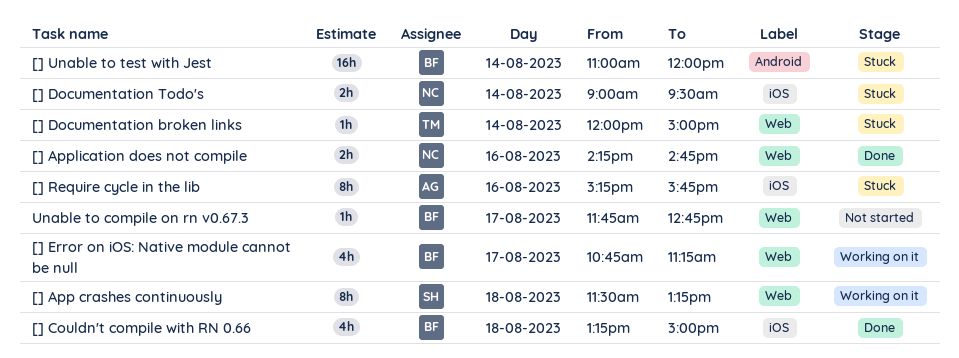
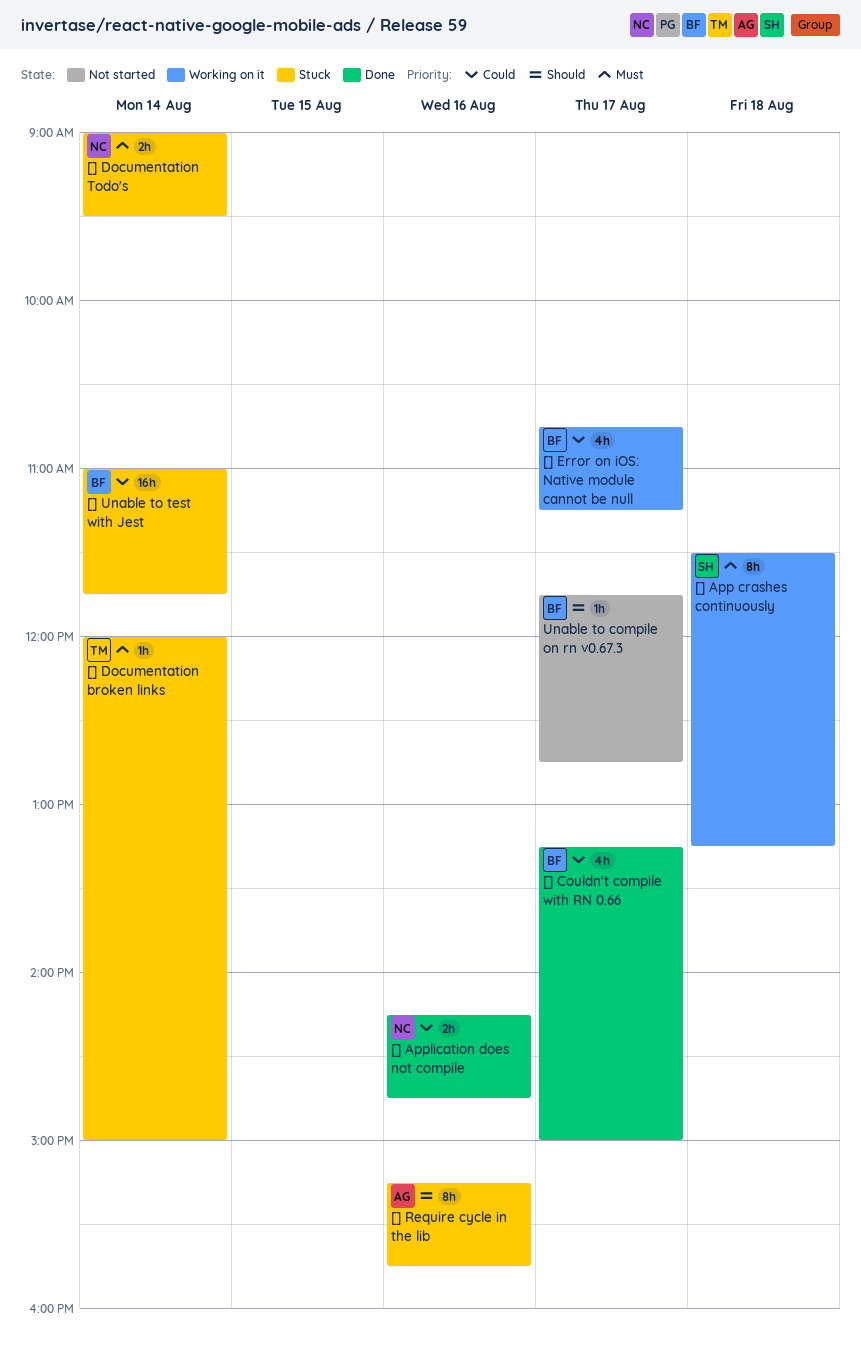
[] Couldn't compile with RN 0.66, day: Aug 18 -> Aug 17
[] Unable to test with Jest, ends: 12:00 -> 11:45

